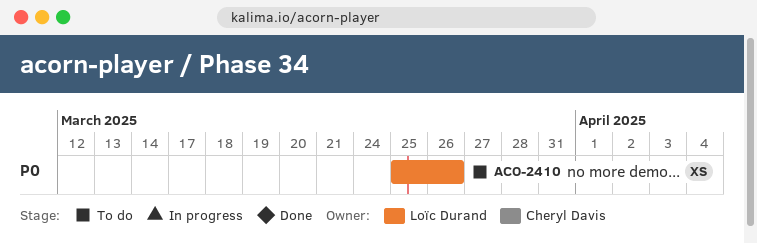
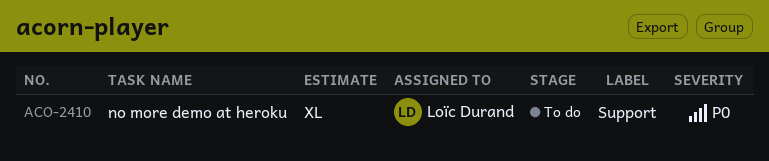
ACO-2410, estimate: XS -> XL

